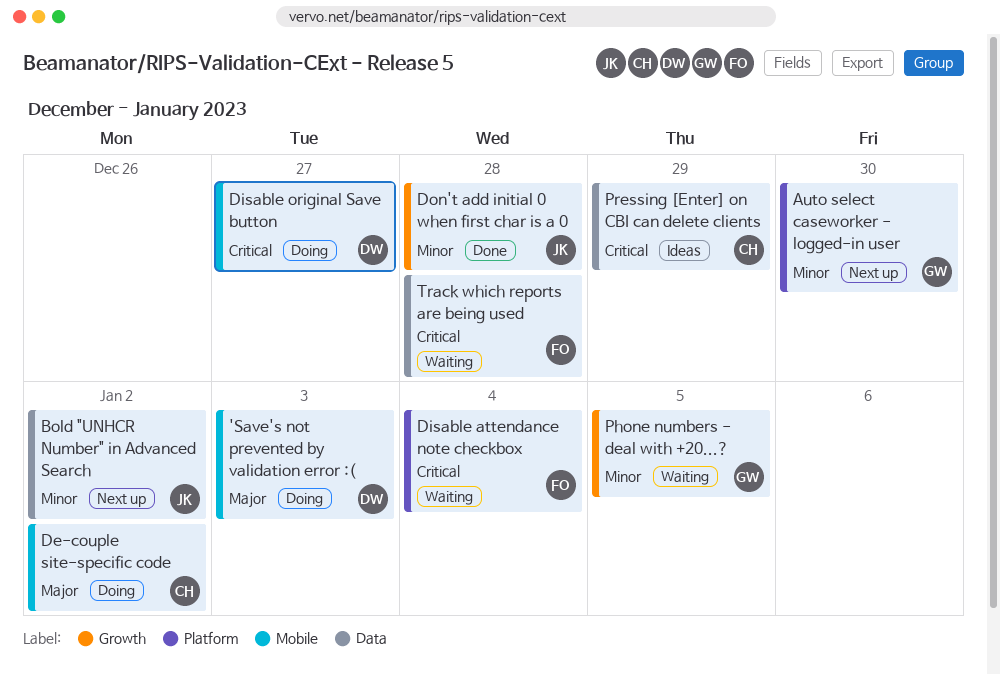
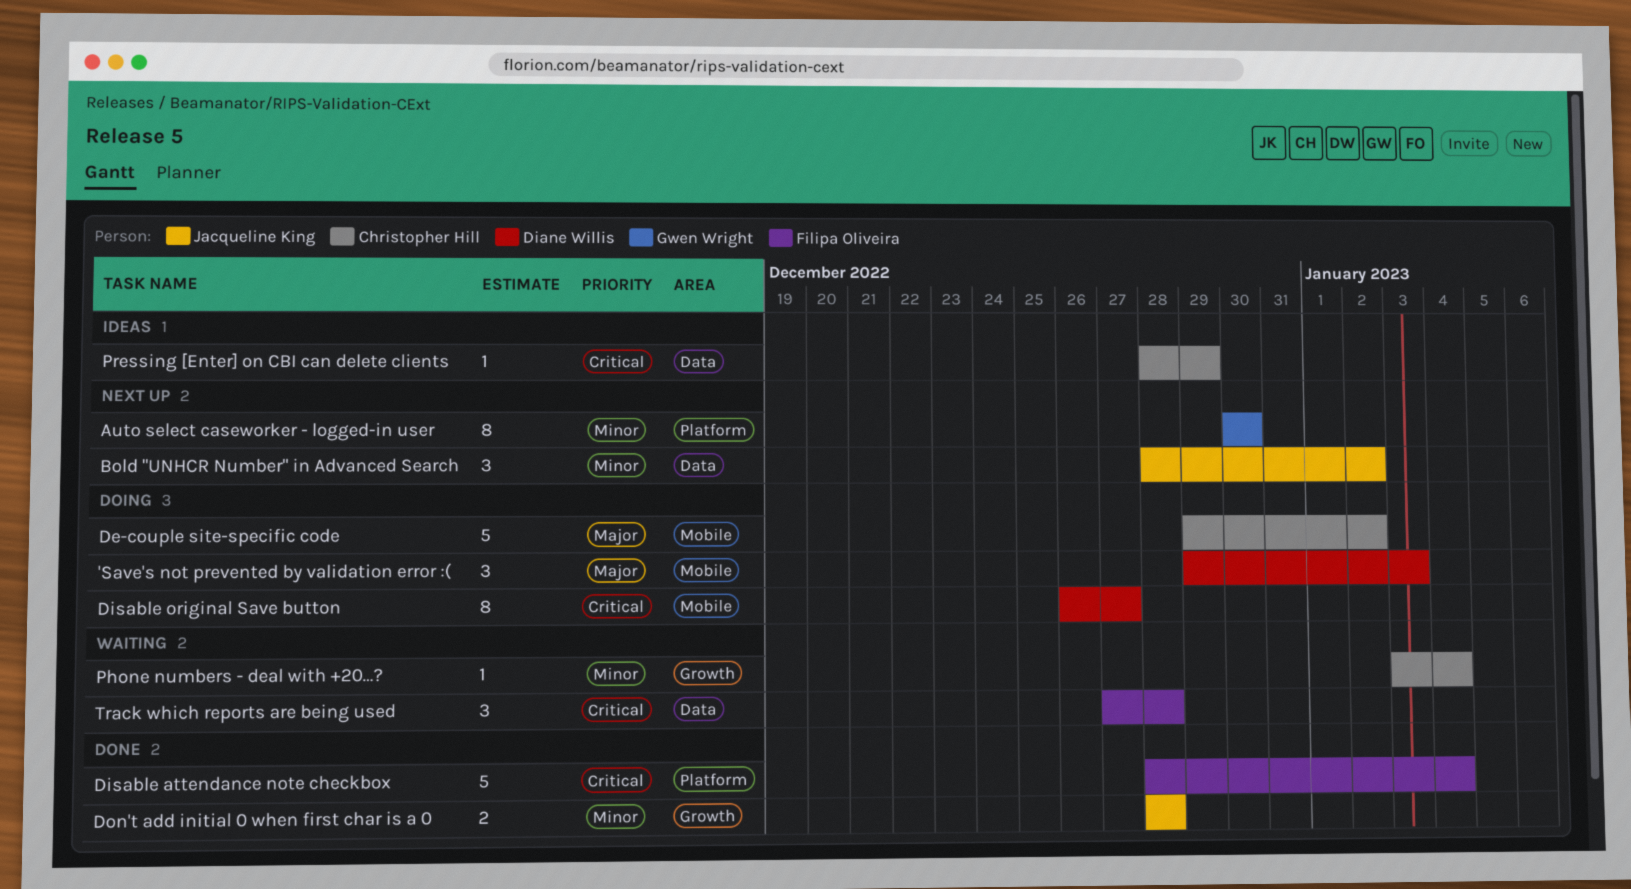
Disable attendance note checkbox, status: Waiting -> Done
Phone numbers - deal with +20...?, owner: Gwen Wright -> Christopher Hill
Phone numbers - deal with +20...?, due: Jan 5 -> Jan 4

